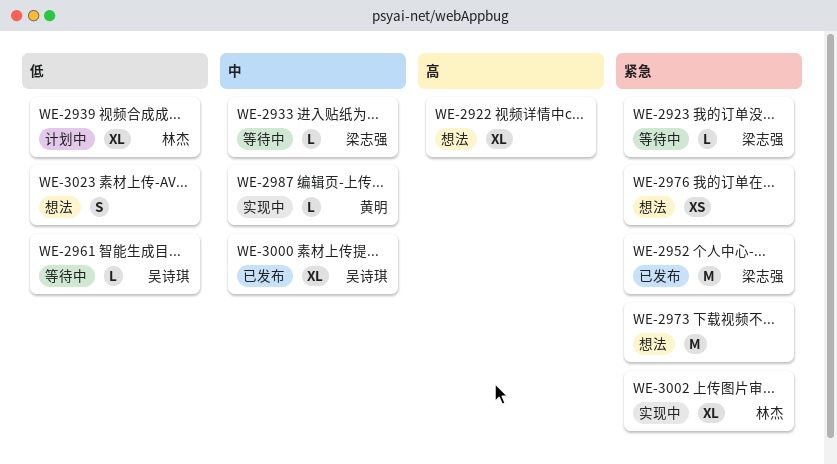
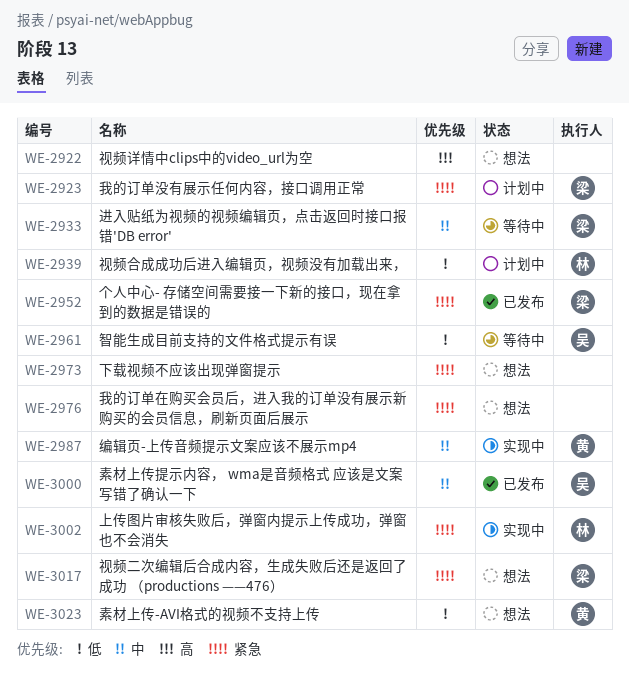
WE-2923, status: 等待中 -> 计划中
WE-3017: none -> present
WE-3023, owner: none -> 黄明

